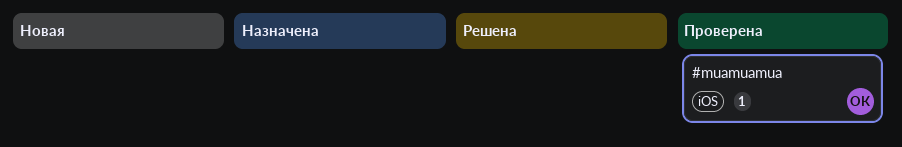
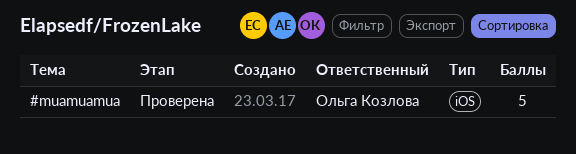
#muamuamua, estimate: 1 -> 5

